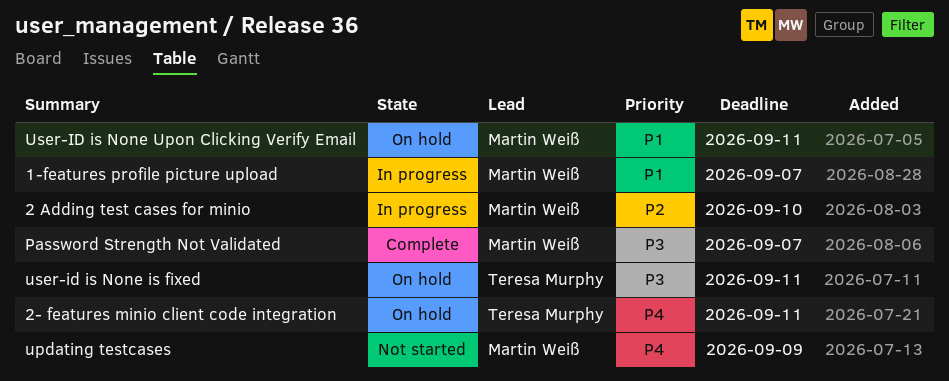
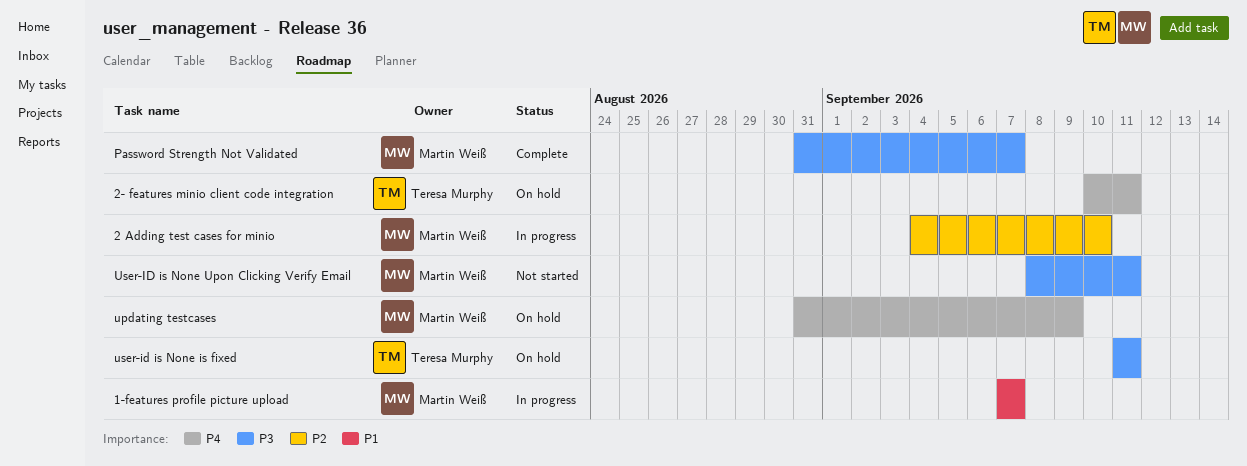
updating testcases, status: Not started -> On hold
User-ID is None Upon Clicking Verify Email, status: On hold -> Not started
User-ID is None Upon Clicking Verify Email, priority: P1 -> P3

